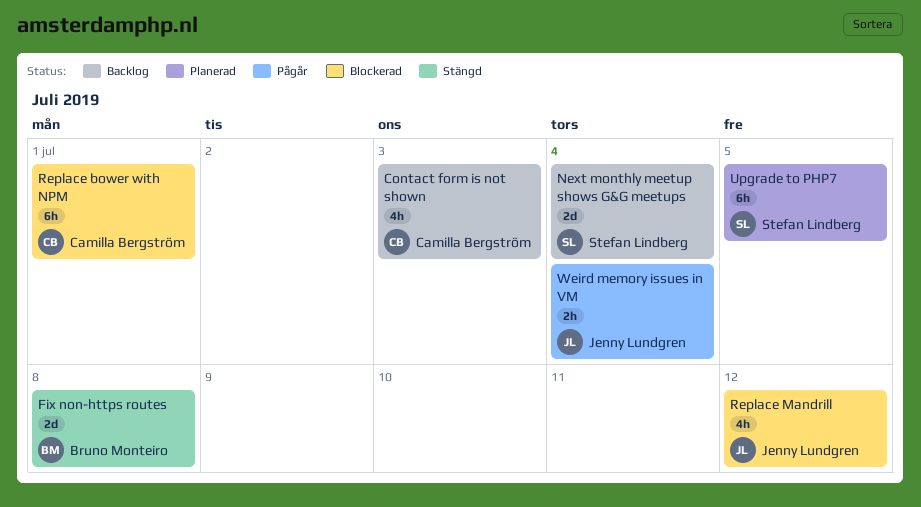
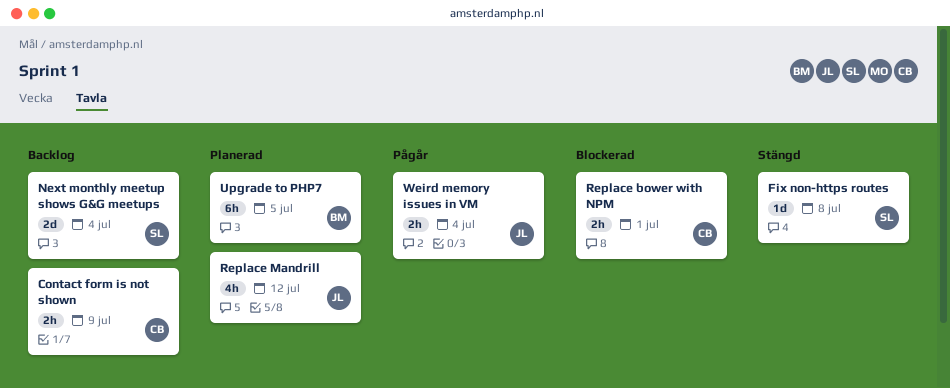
Contact form is not shown, estimate: 4h -> 2h
Contact form is not shown, due: Jul 3 -> Jul 9
Fix non-https routes, owner: Bruno Monteiro -> Stefan Lindberg
Fix non-https routes, estimate: 2d -> 1d
Replace bower with NPM, estimate: 6h -> 2h
Replace Mandrill, status: Blockerad -> Planerad
Upgrade to PHP7, owner: Stefan Lindberg -> Bruno Monteiro

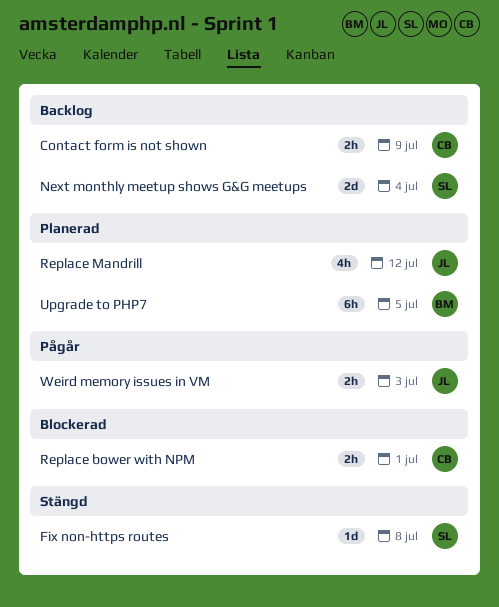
Weird memory issues in VM, due: Jul 4 -> Jul 3

